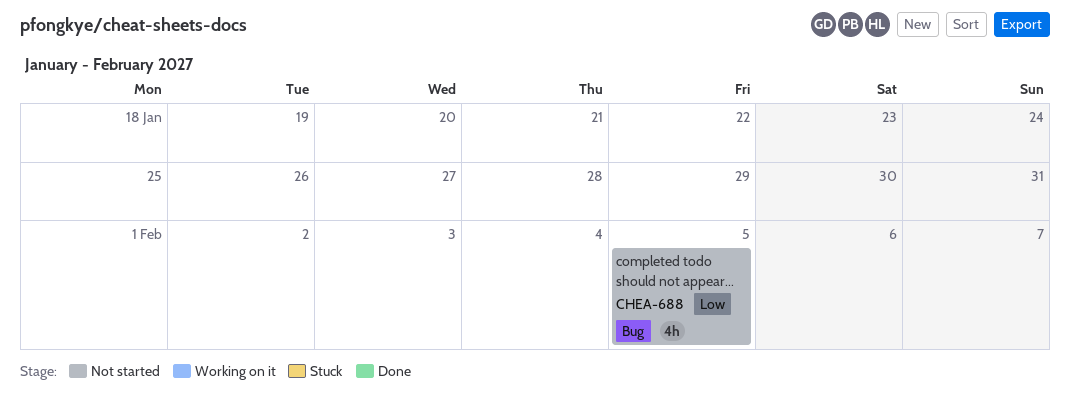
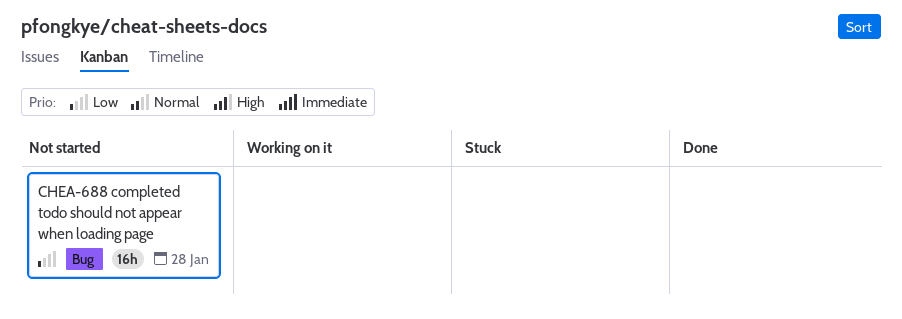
CHEA-688, estimate: 4h -> 16h
CHEA-688, due: Feb 5 -> Jan 28

